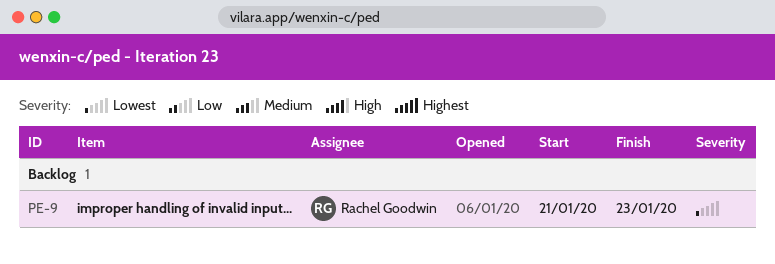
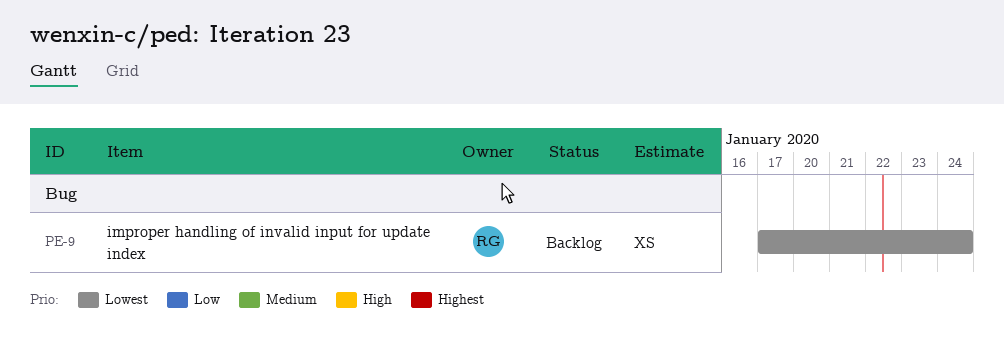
PE-9, start: Jan 21 -> Jan 17
PE-9, due: Jan 23 -> Jan 24

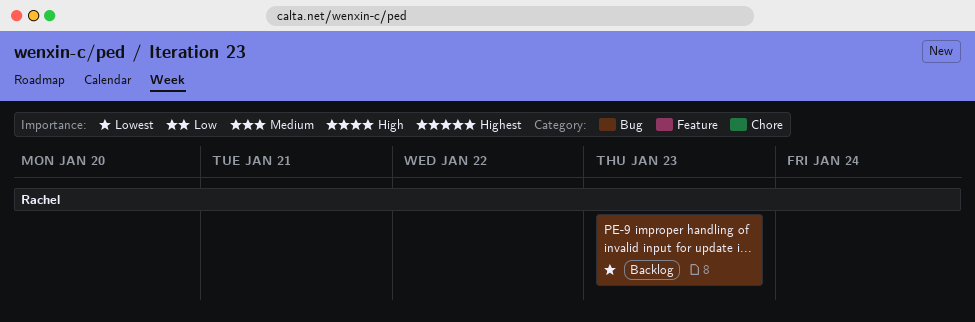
PE-9, due: Jan 24 -> Jan 23

